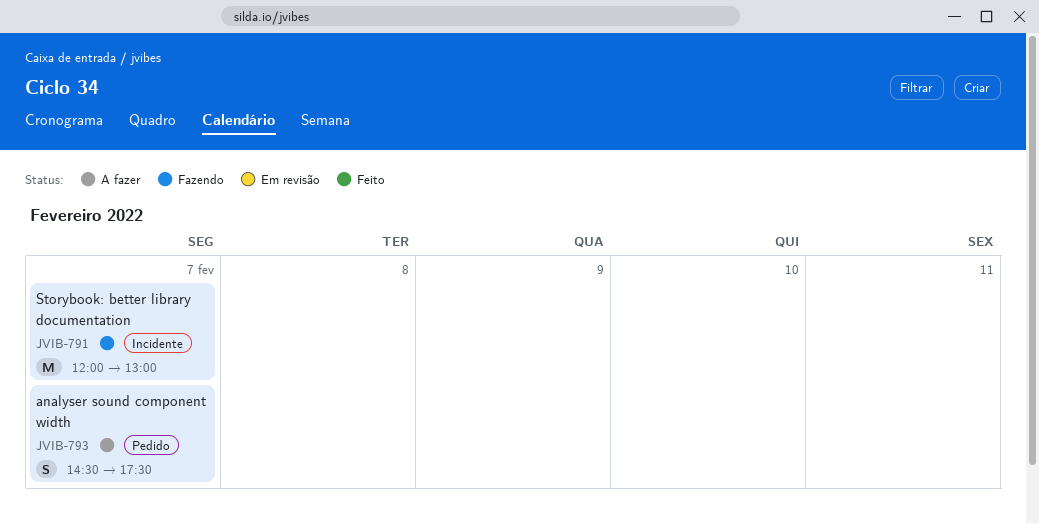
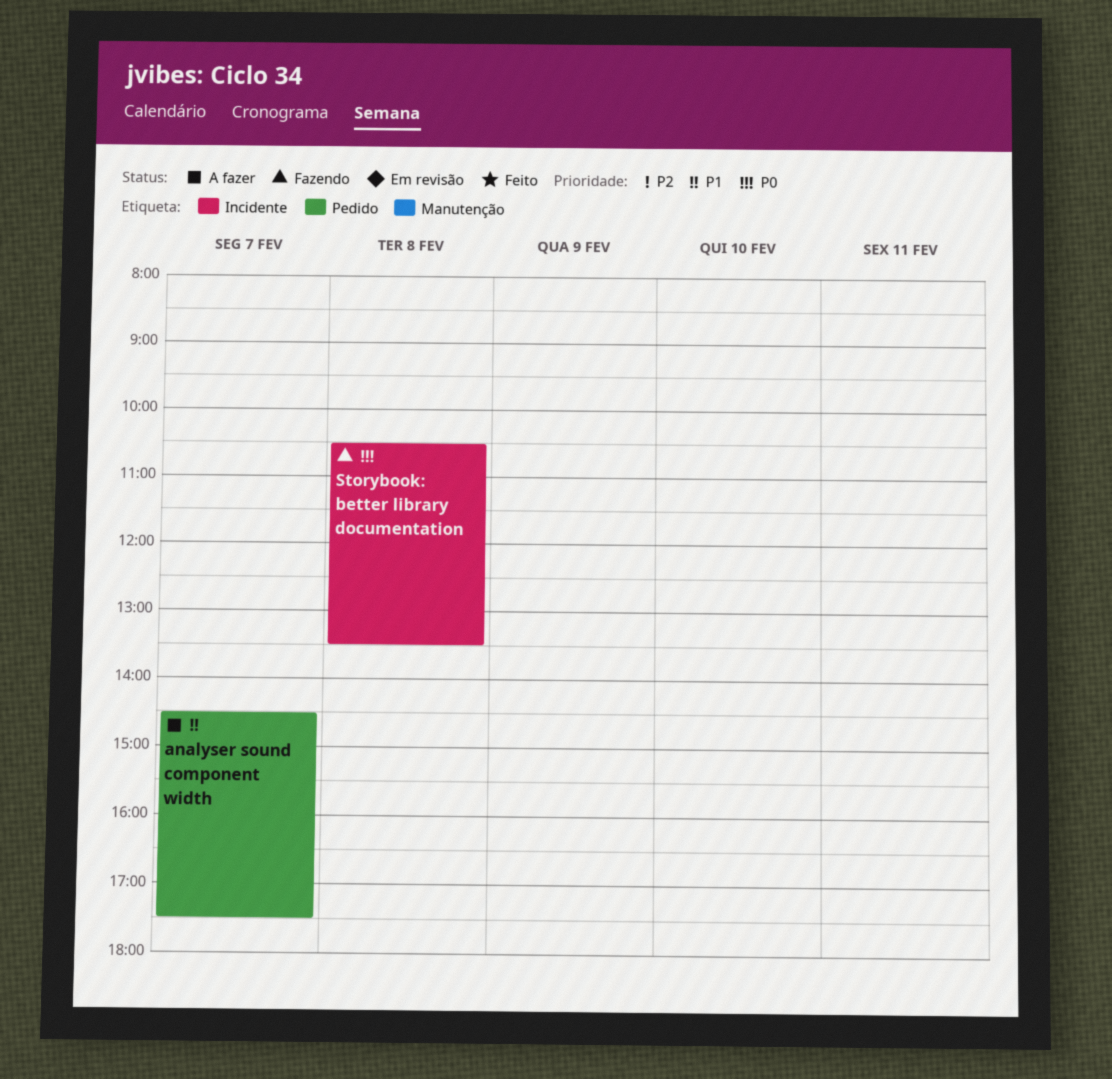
Storybook: better library documentation, day: Feb 7 -> Feb 8
Storybook: better library documentation, begins: 12:00 -> 10:30
Storybook: better library documentation, ends: 13:00 -> 13:30

